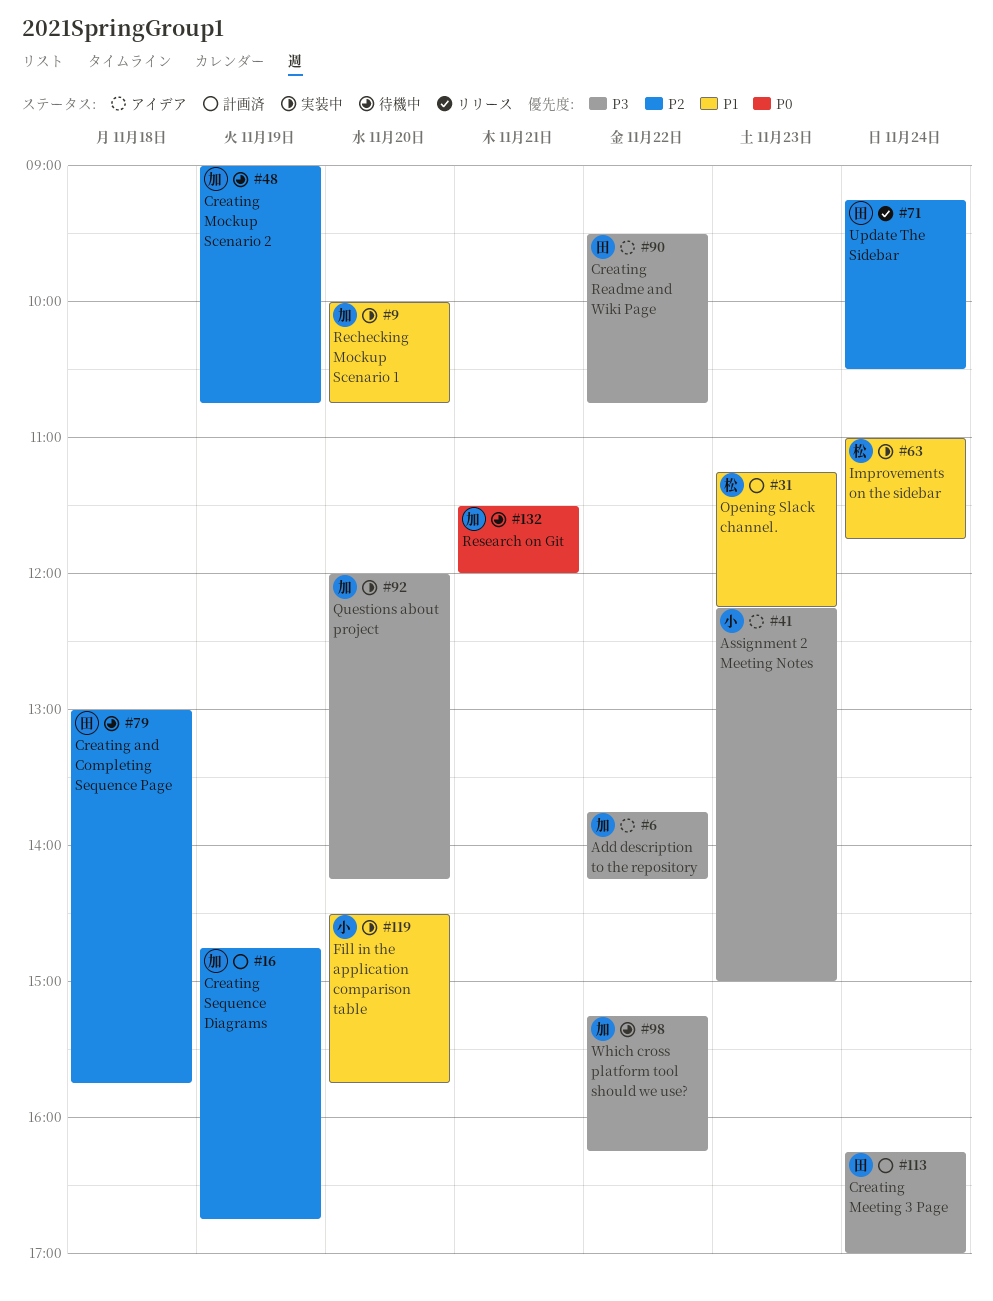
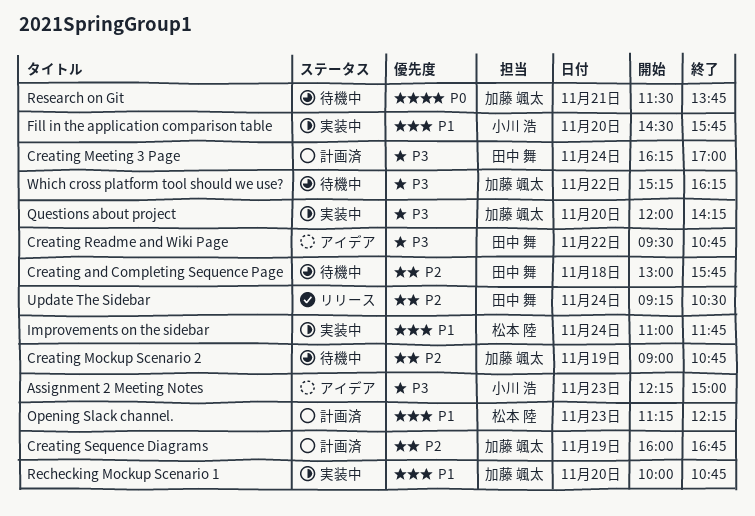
Add description to the repository: present -> none
Creating Sequence Diagrams, begins: 14:45 -> 16:00
Research on Git, ends: 12:00 -> 13:45

